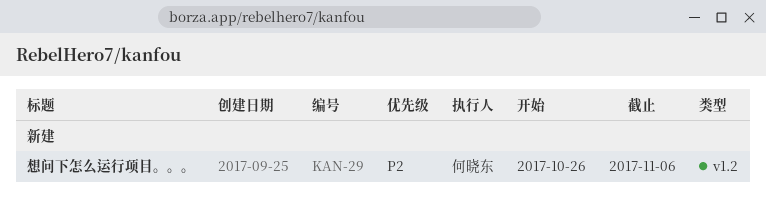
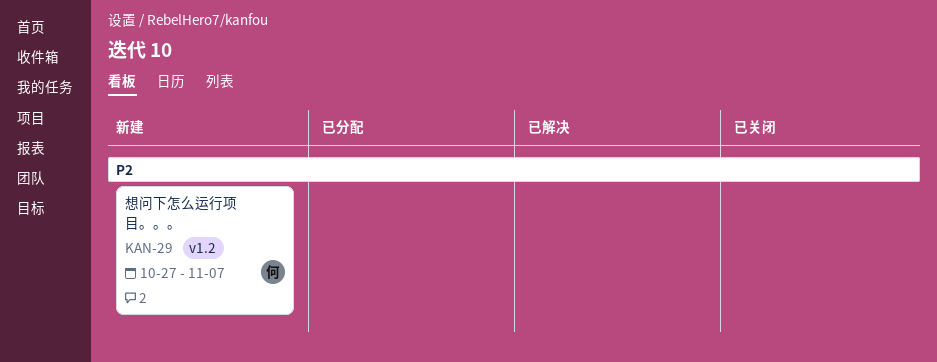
KAN-29, start: Oct 26 -> Oct 27
KAN-29, due: Nov 6 -> Nov 7

